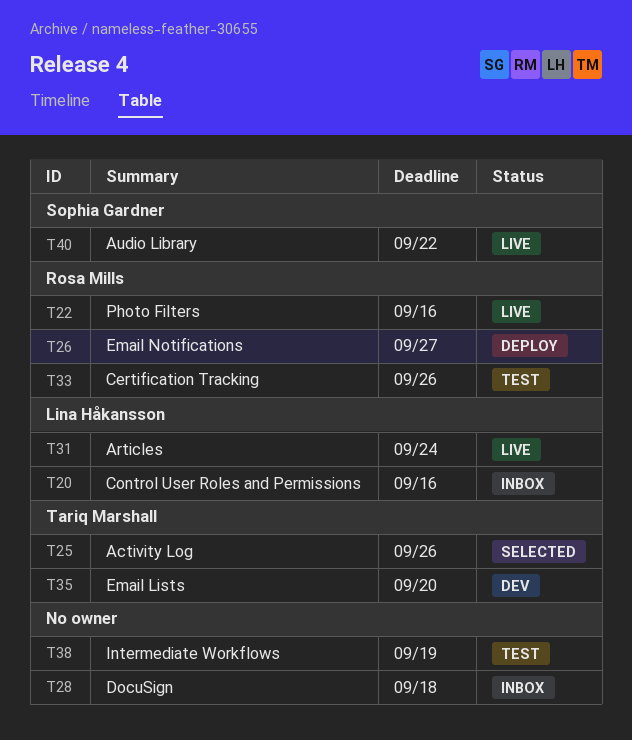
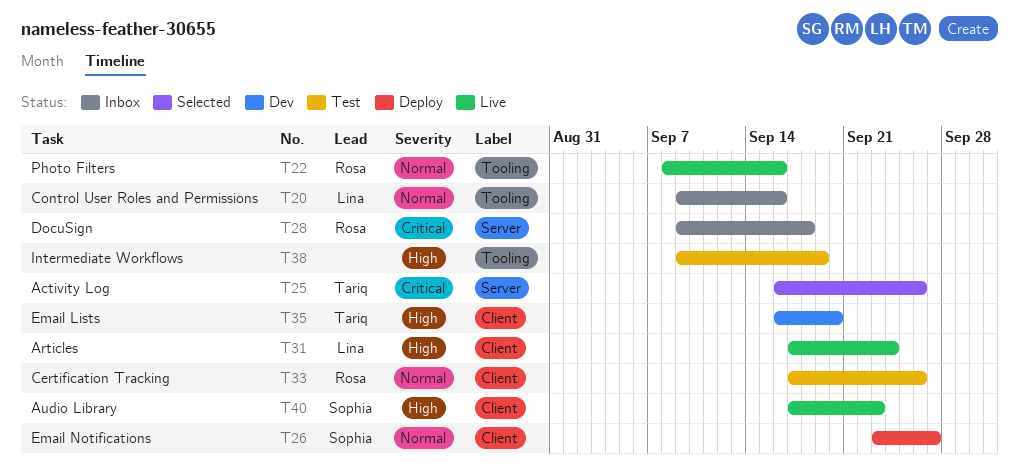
T26, owner: Rosa Mills -> Sophia Gardner
T28, owner: none -> Rosa Mills
T40, due: Sep 22 -> Sep 23

